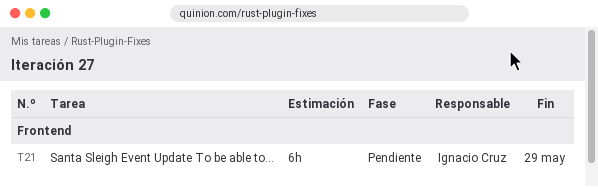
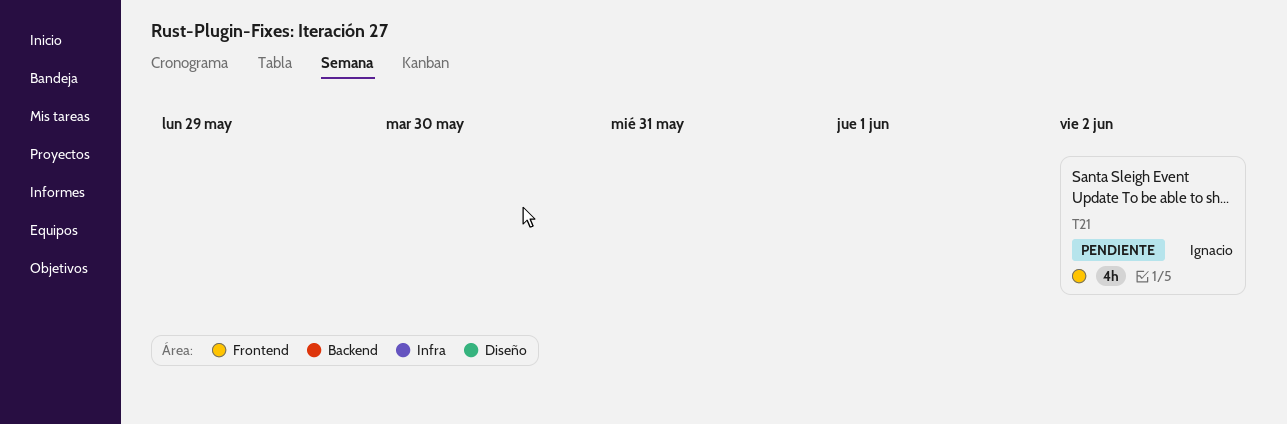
T21, estimate: 6h -> 4h
T21, due: May 29 -> Jun 2

